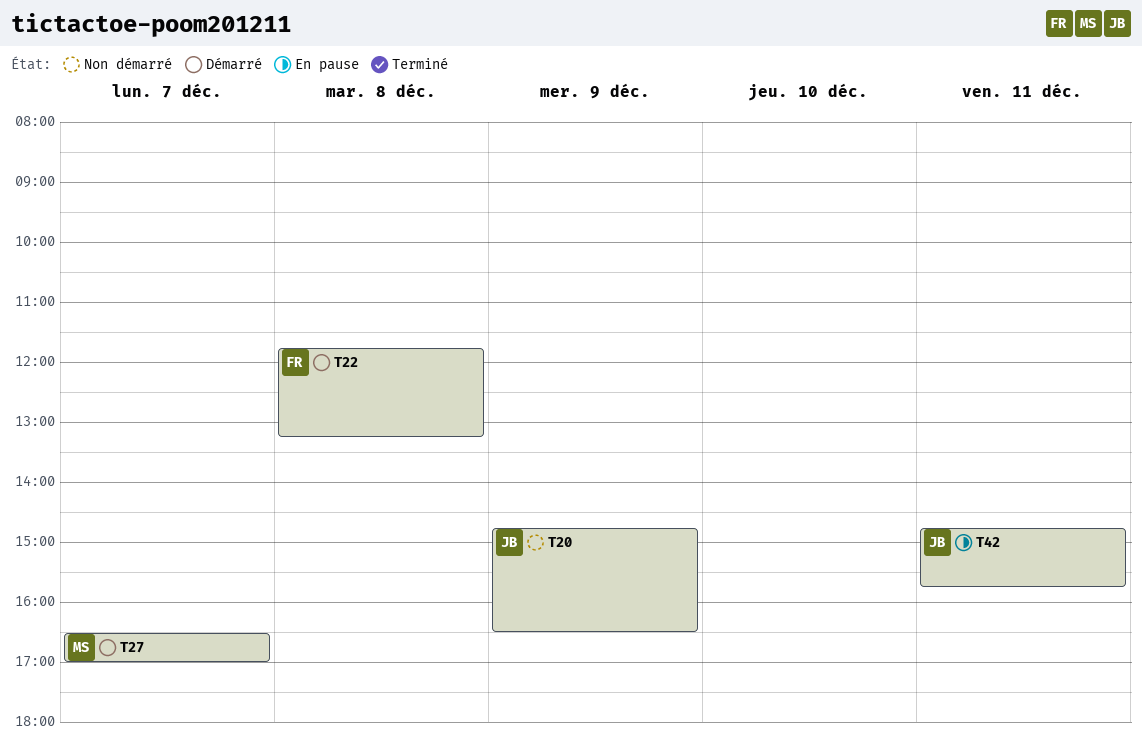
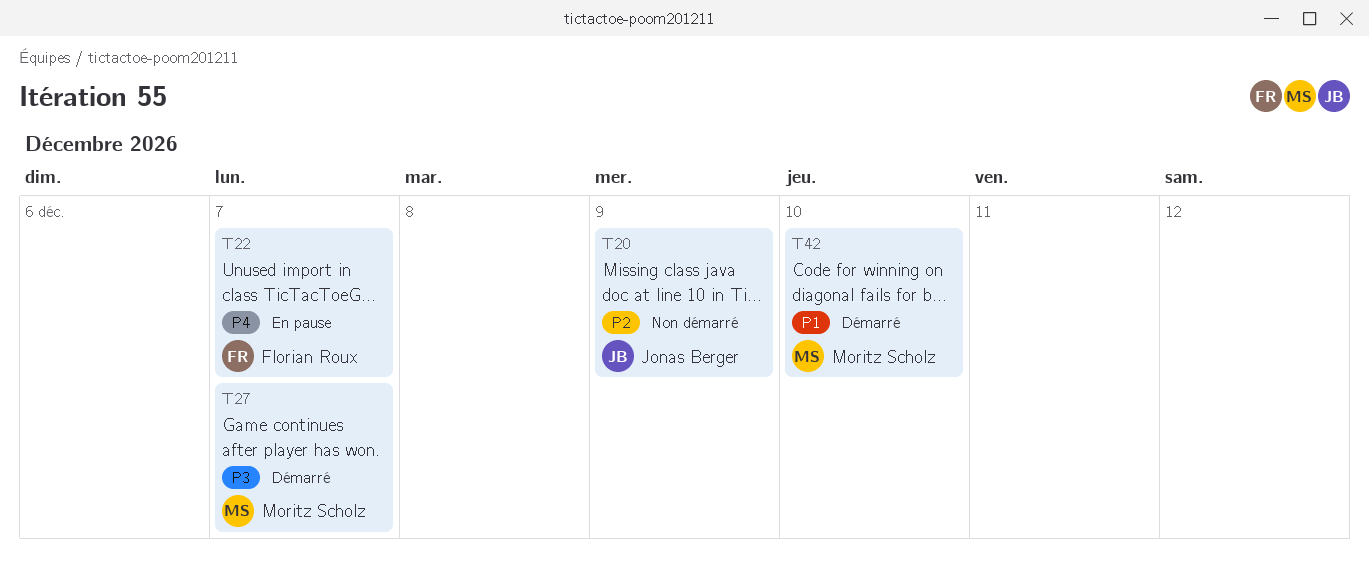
T22, status: Démarré -> En pause
T22, day: Dec 8 -> Dec 7
T42, status: En pause -> Démarré
T42, owner: Jonas Berger -> Moritz Scholz
T42, day: Dec 11 -> Dec 10

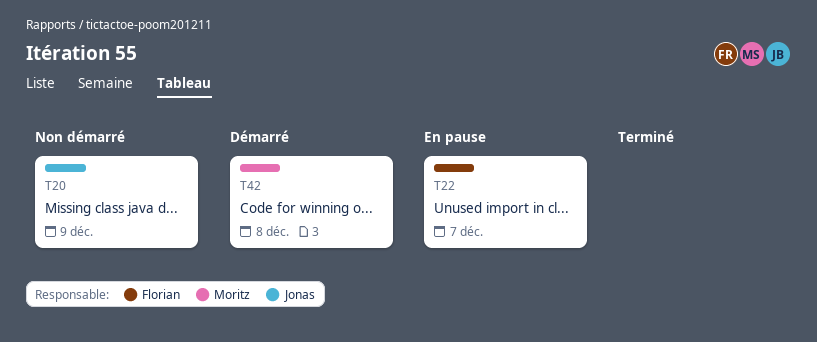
T27: present -> none
T42, day: Dec 10 -> Dec 8

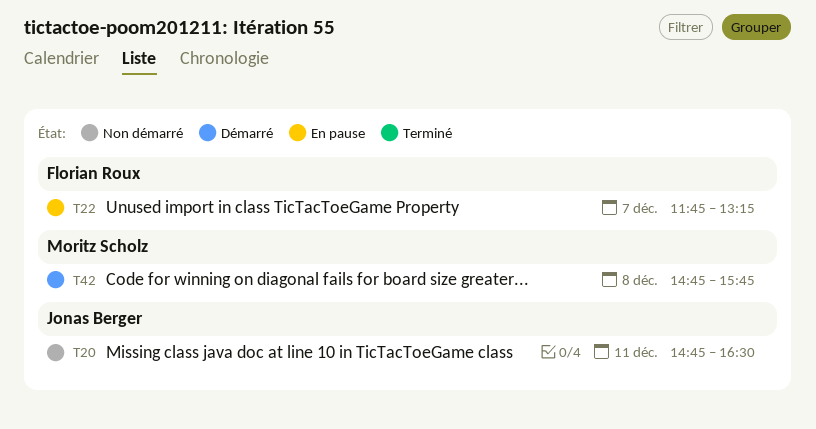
T20, day: Dec 9 -> Dec 11

